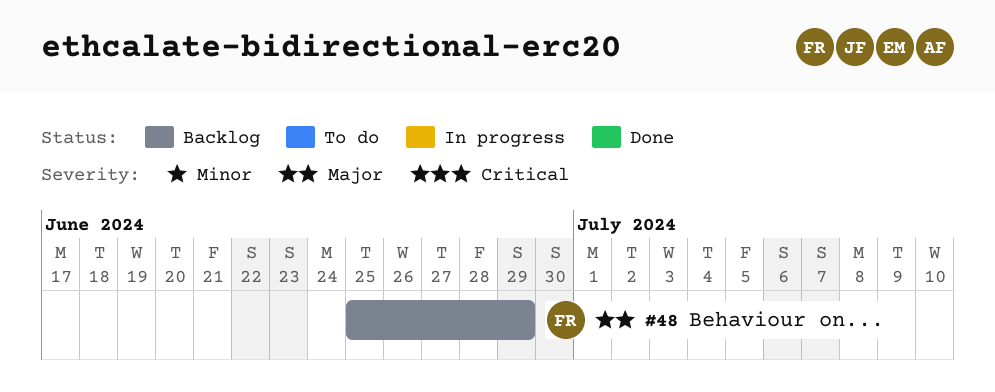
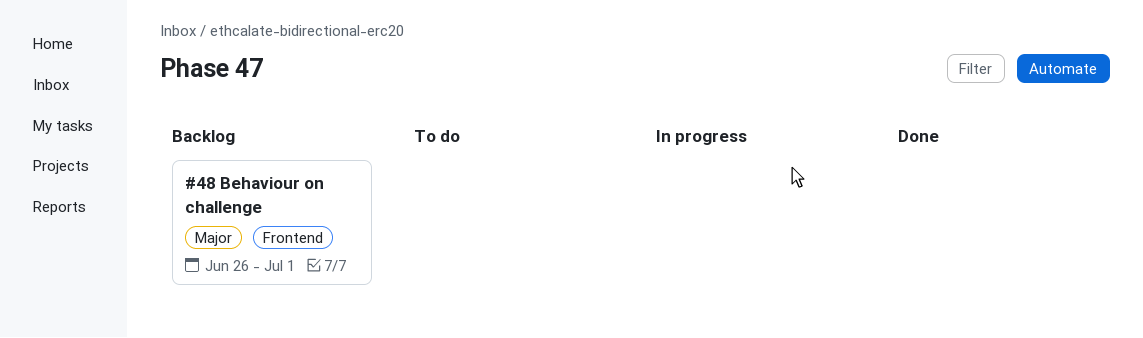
#48, start: Jun 25 -> Jun 26
#48, due: Jun 29 -> Jul 1

